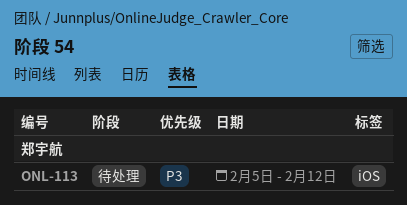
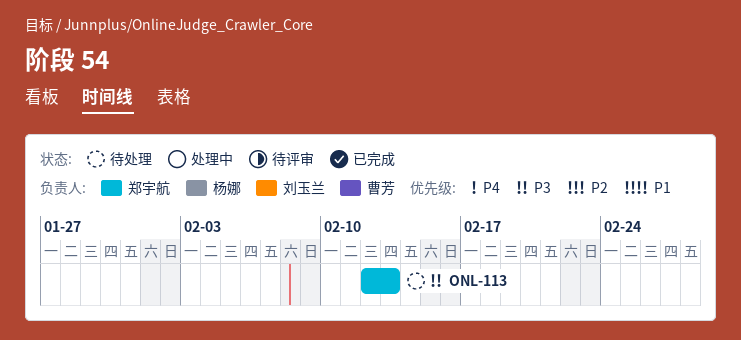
ONL-113, start: Feb 5 -> Feb 12
ONL-113, due: Feb 12 -> Feb 13

